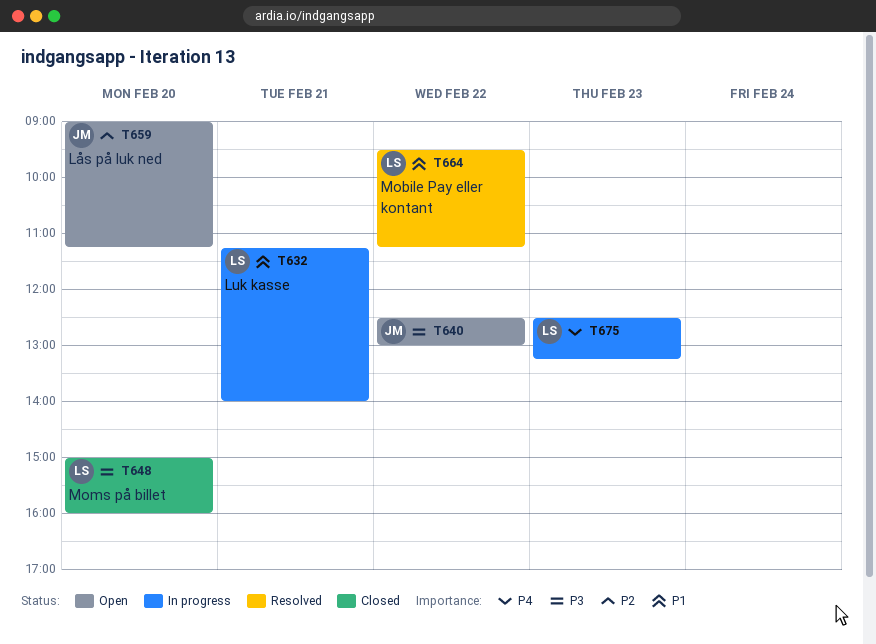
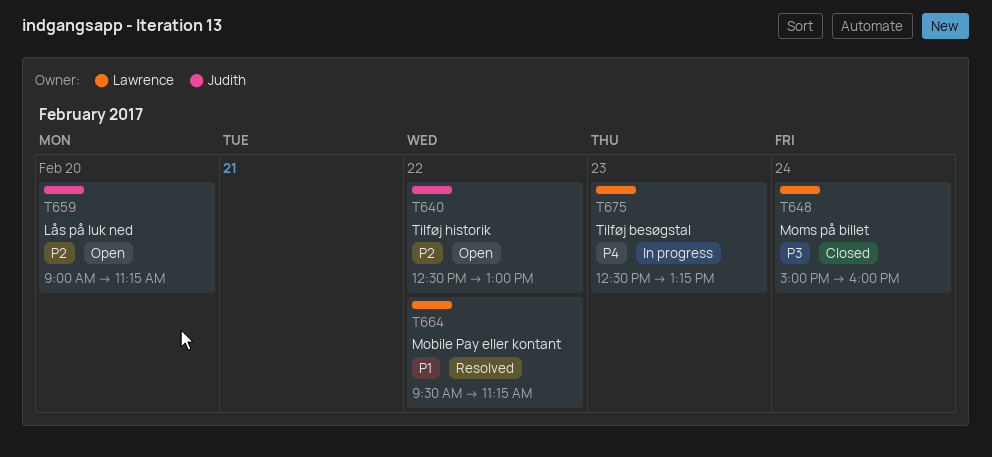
T632: present -> none
T640, priority: P3 -> P2
T648, day: Feb 20 -> Feb 24

